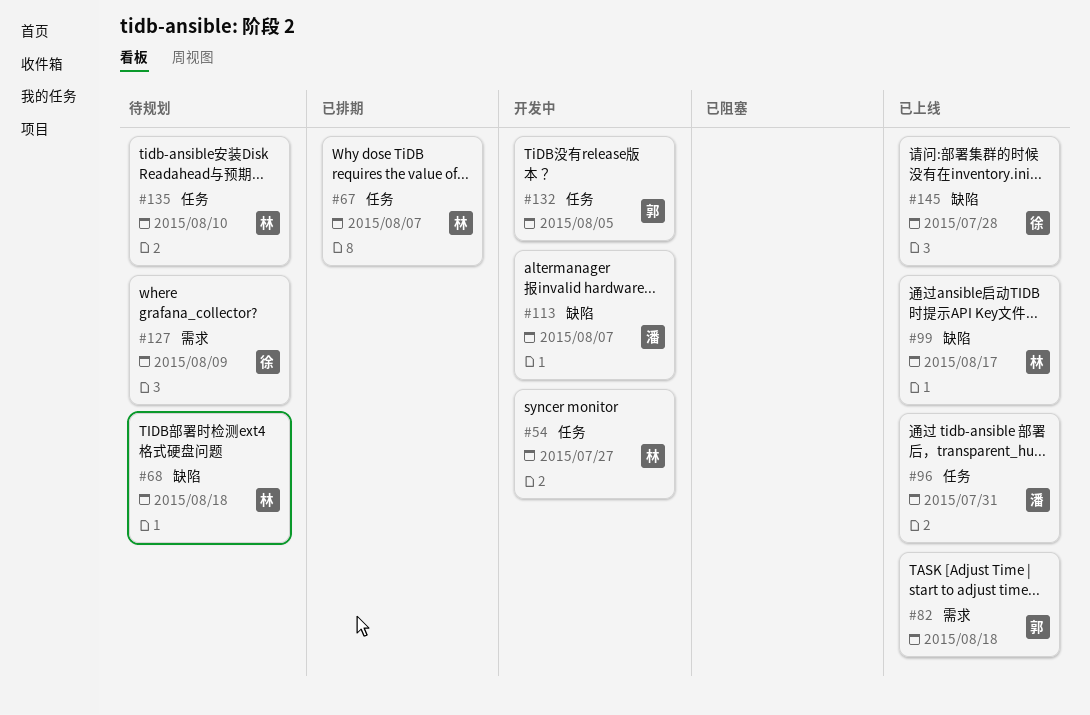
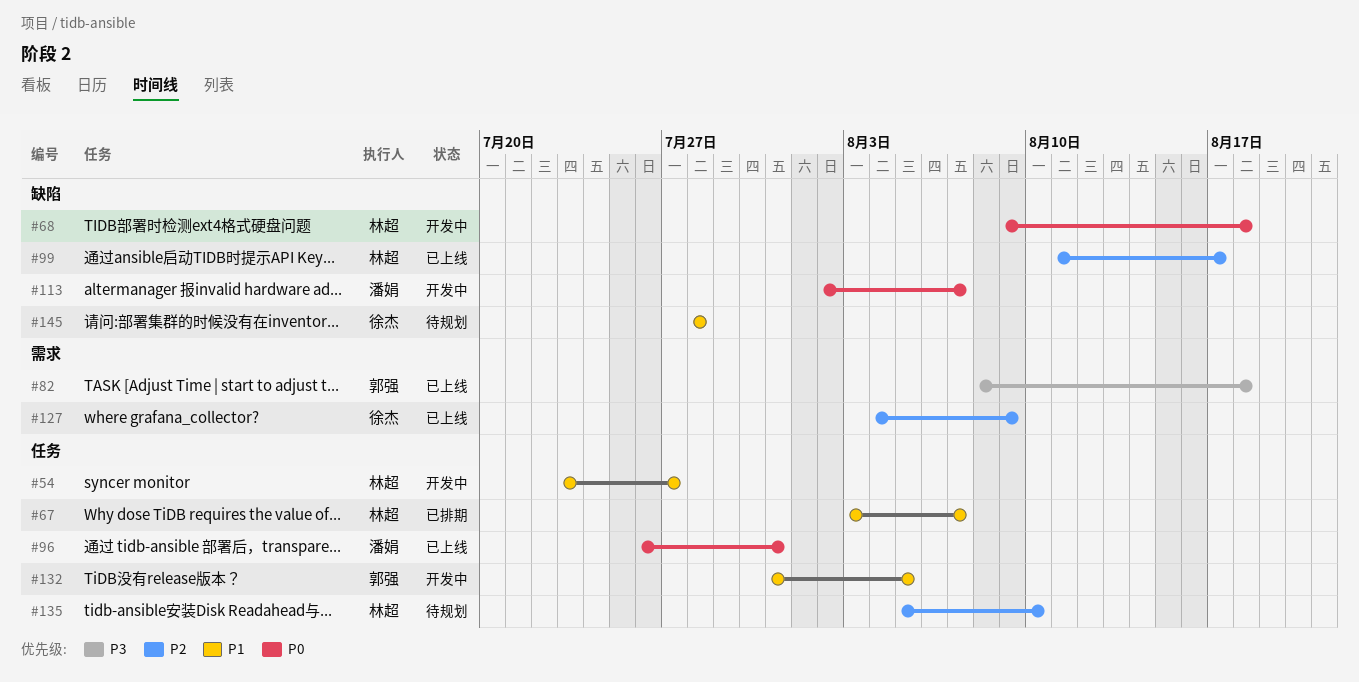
#68, status: 待规划 -> 开发中
#127, status: 待规划 -> 已上线
#145, status: 已上线 -> 待规划

